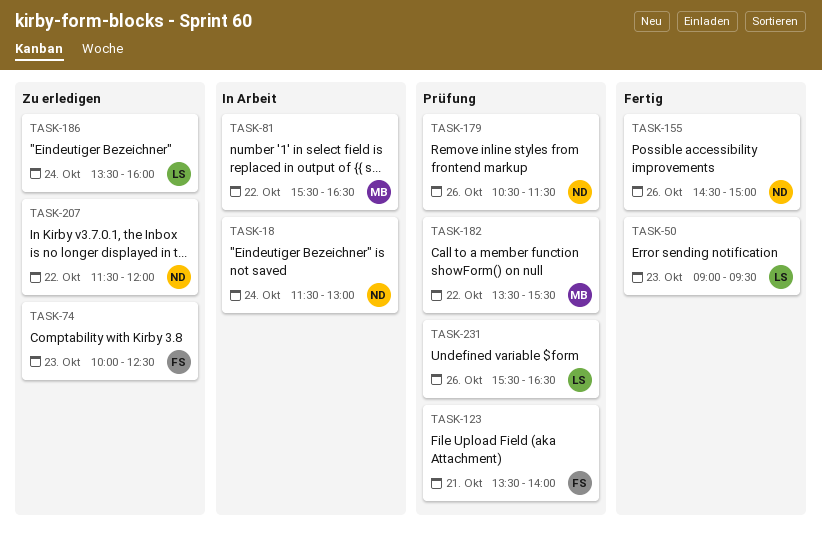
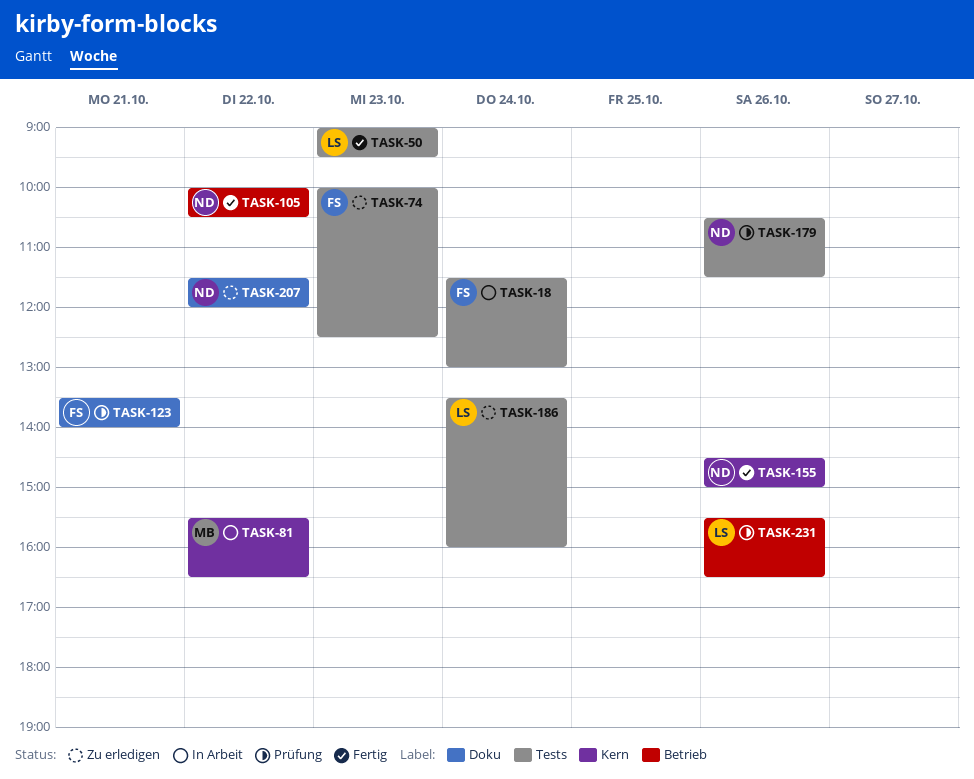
TASK-18, owner: ND -> FS
TASK-105: none -> present
TASK-182: present -> none

